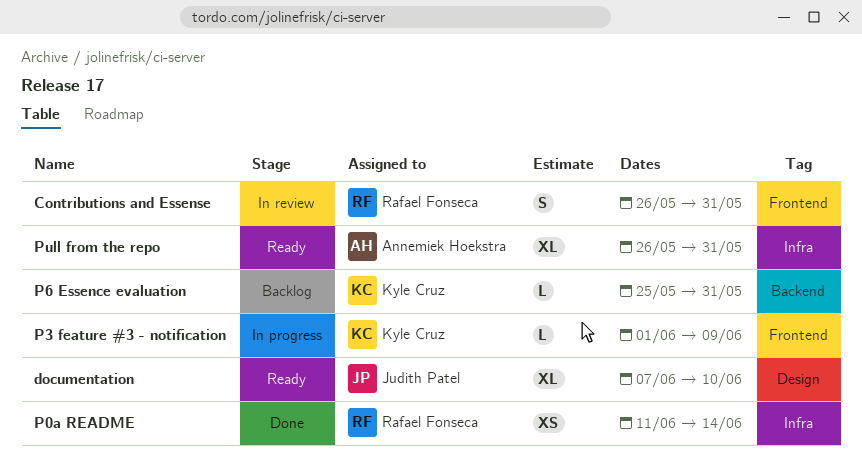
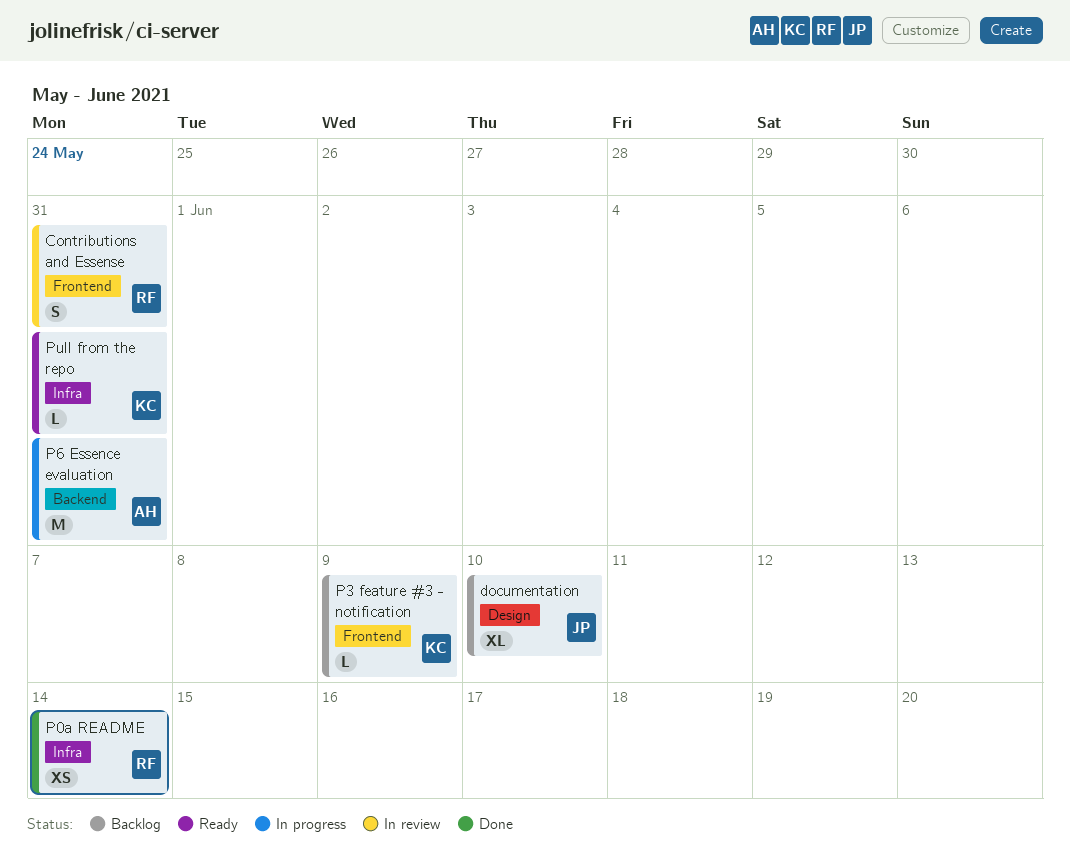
documentation, status: Ready -> Backlog
P3 feature #3 - notification, status: In progress -> Backlog
P6 Essence evaluation, status: Backlog -> In progress
P6 Essence evaluation, owner: Kyle Cruz -> Annemiek Hoekstra
P6 Essence evaluation, estimate: L -> M
Pull from the repo, owner: Annemiek Hoekstra -> Kyle Cruz
Pull from the repo, estimate: XL -> L

